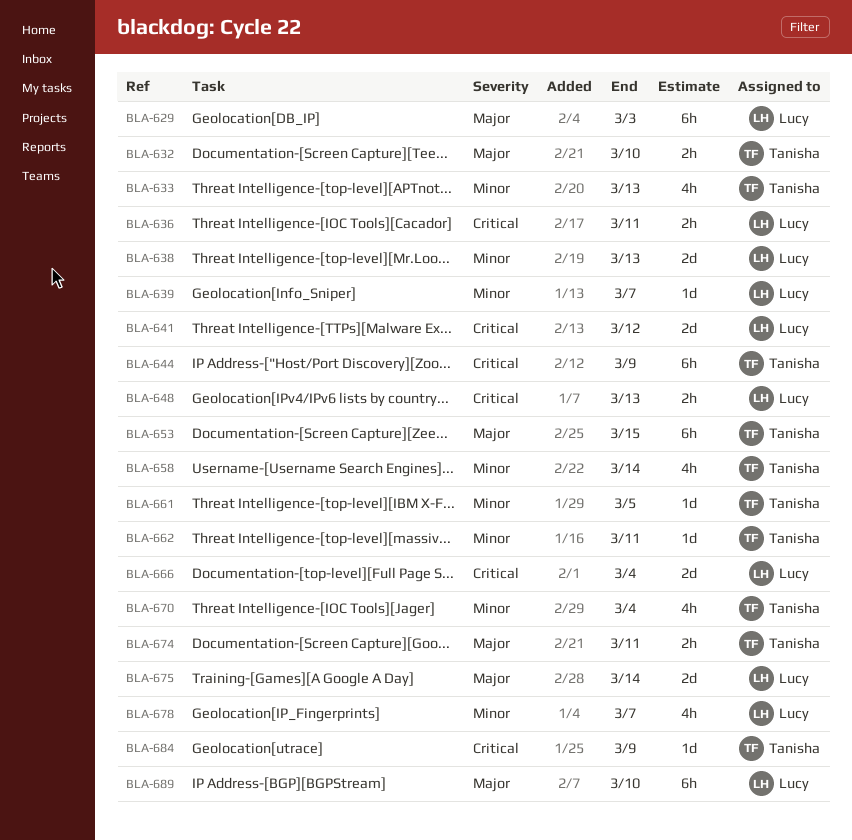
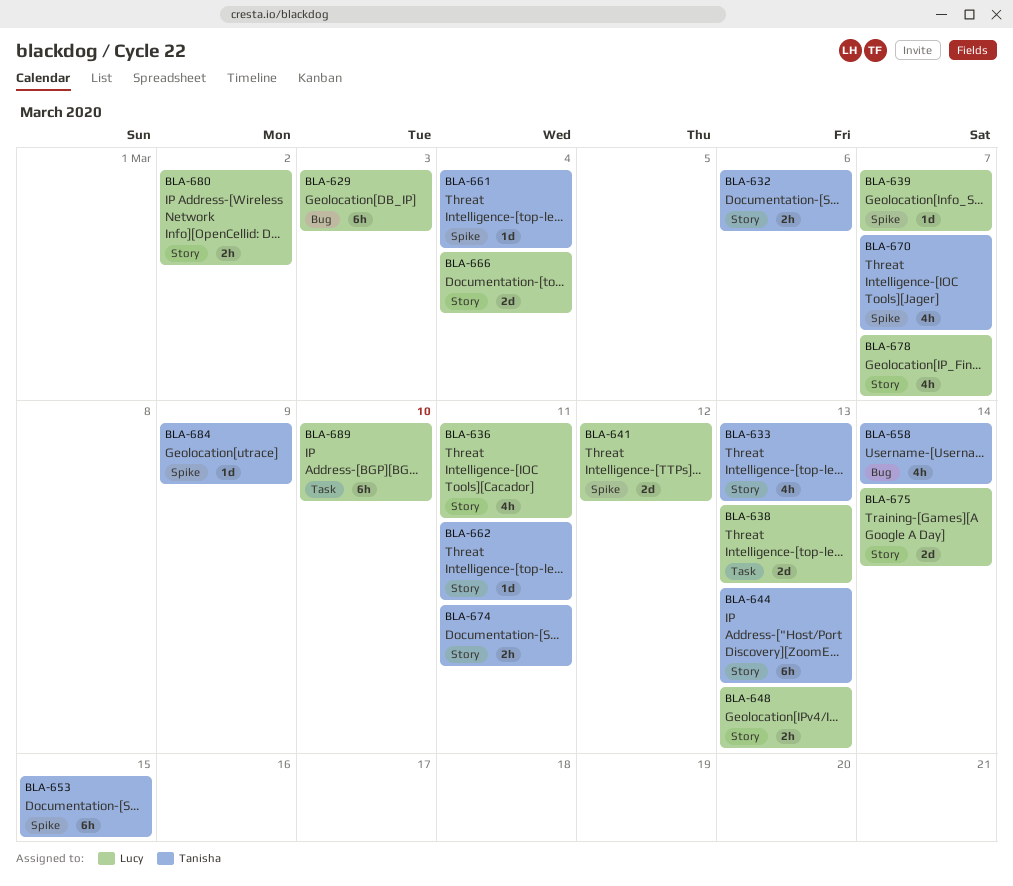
BLA-632, due: Mar 10 -> Mar 6
BLA-636, estimate: 2h -> 4h
BLA-644, due: Mar 9 -> Mar 13
BLA-661, due: Mar 5 -> Mar 4
BLA-670, due: Mar 4 -> Mar 7
BLA-680: none -> present

